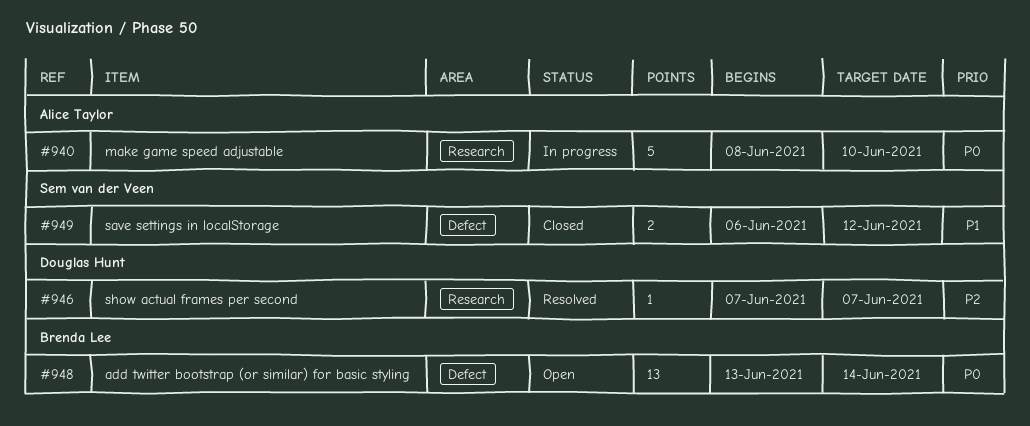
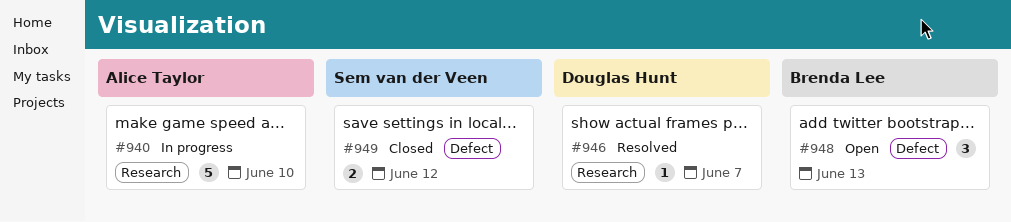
#948, estimate: 13 -> 3
#948, due: Jun 14 -> Jun 13

